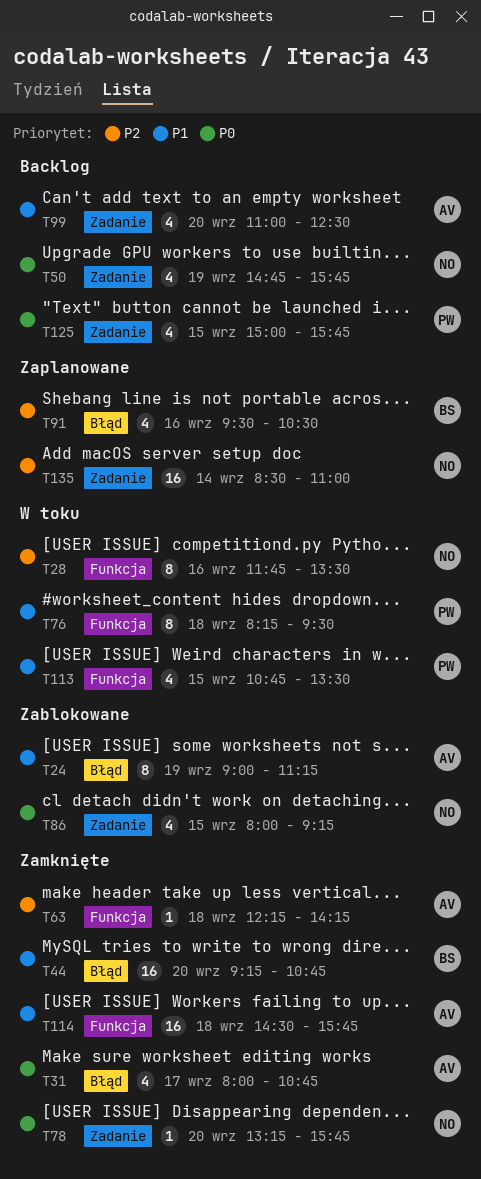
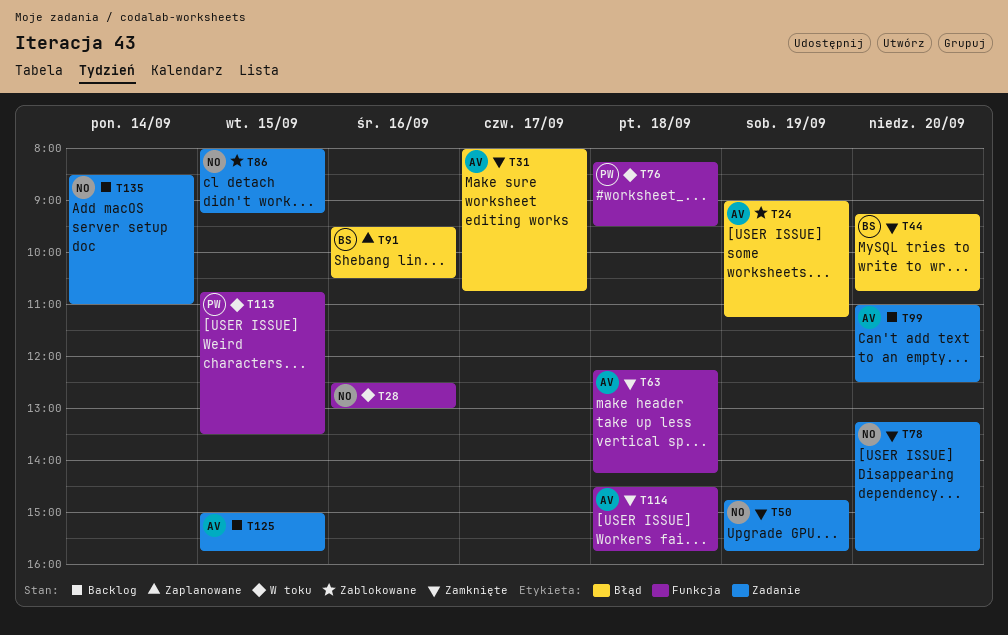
T28, begins: 11:45 -> 12:30
T28, ends: 13:30 -> 13:00
T50, status: Backlog -> Zamknięte
T125, owner: PW -> AV
T135, status: Zaplanowane -> Backlog

